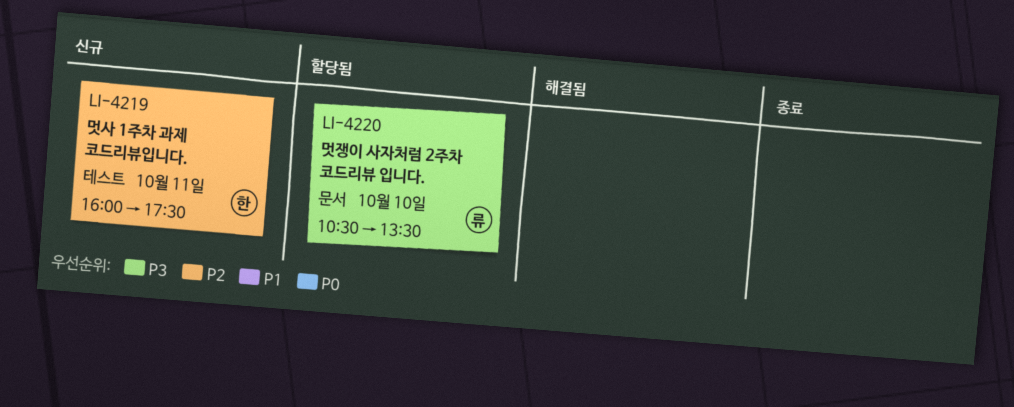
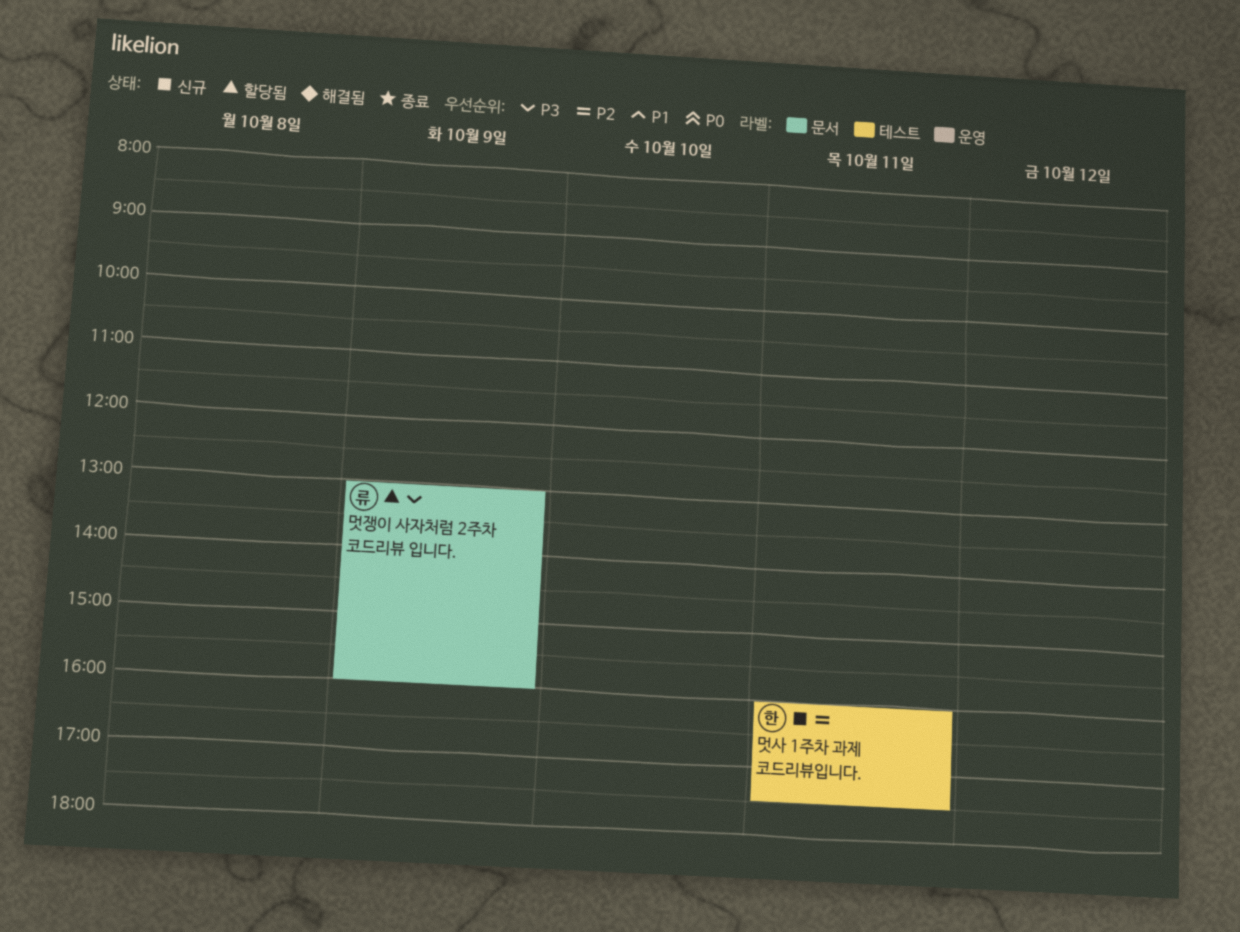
멋쟁이 사자처럼 2주차 코드리뷰 입니다., day: Oct 10 -> Oct 9
멋쟁이 사자처럼 2주차 코드리뷰 입니다., begins: 10:30 -> 13:00
멋쟁이 사자처럼 2주차 코드리뷰 입니다., ends: 13:30 -> 16:00

